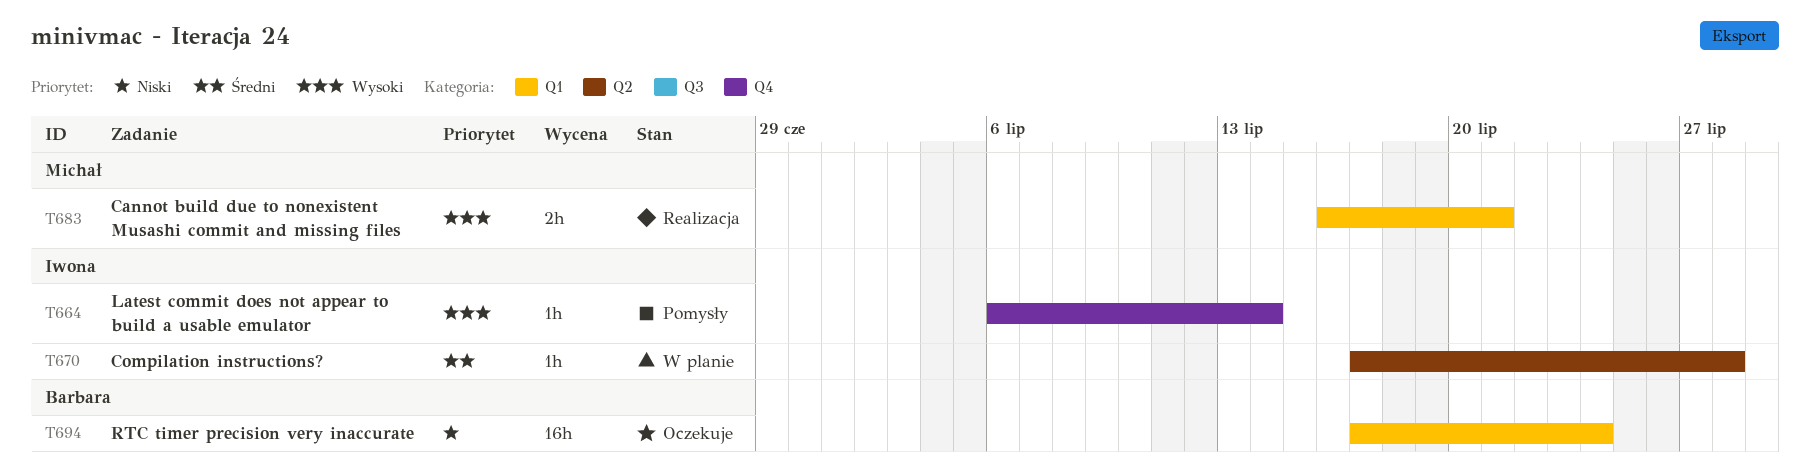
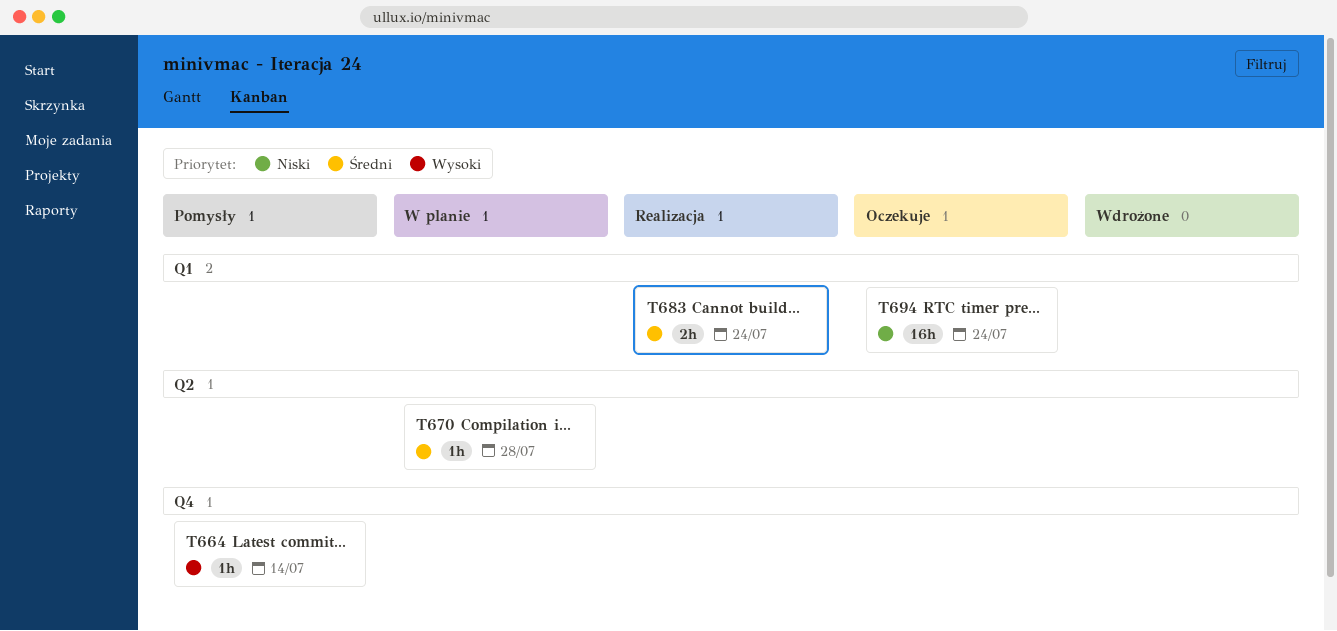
T683, priority: Wysoki -> Średni
T683, due: Jul 21 -> Jul 24

